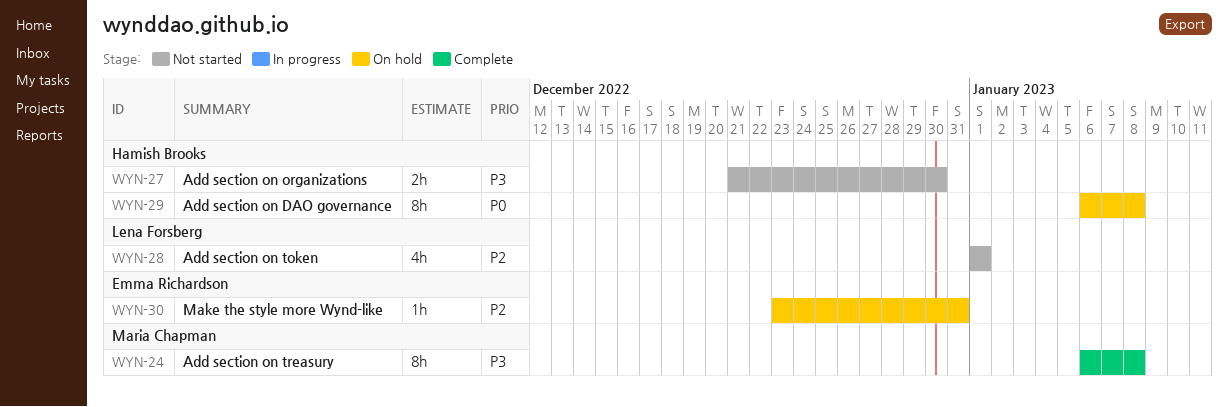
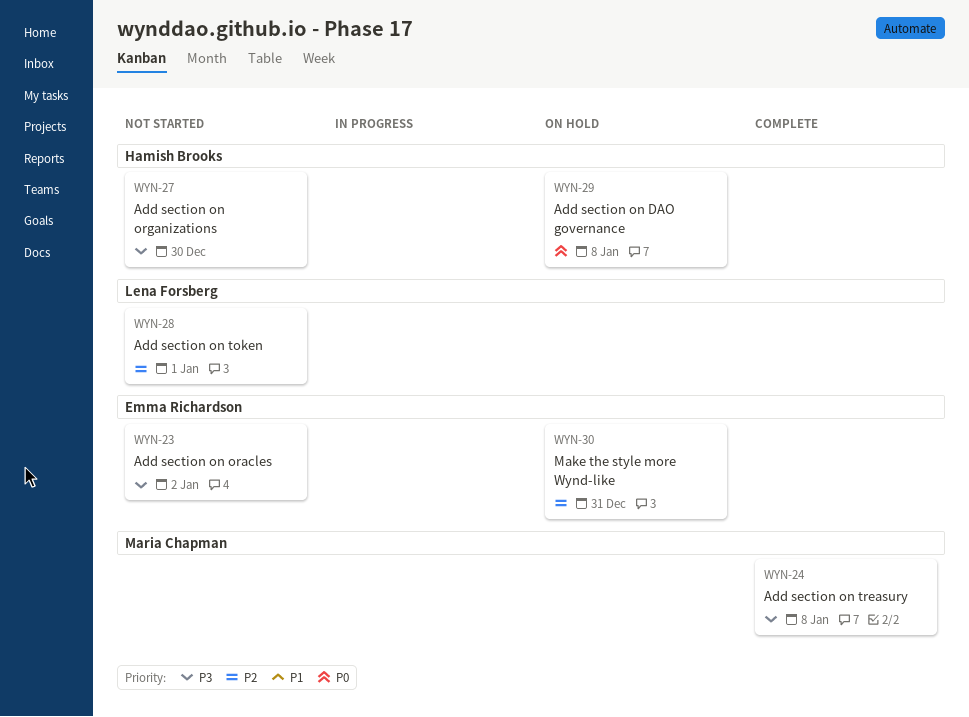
WYN-23: none -> present

